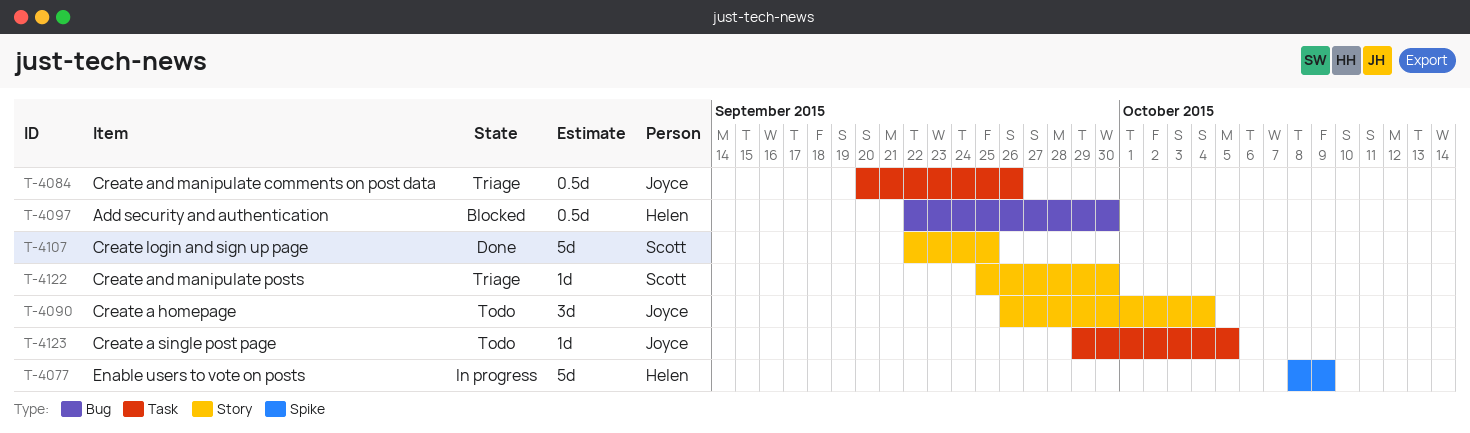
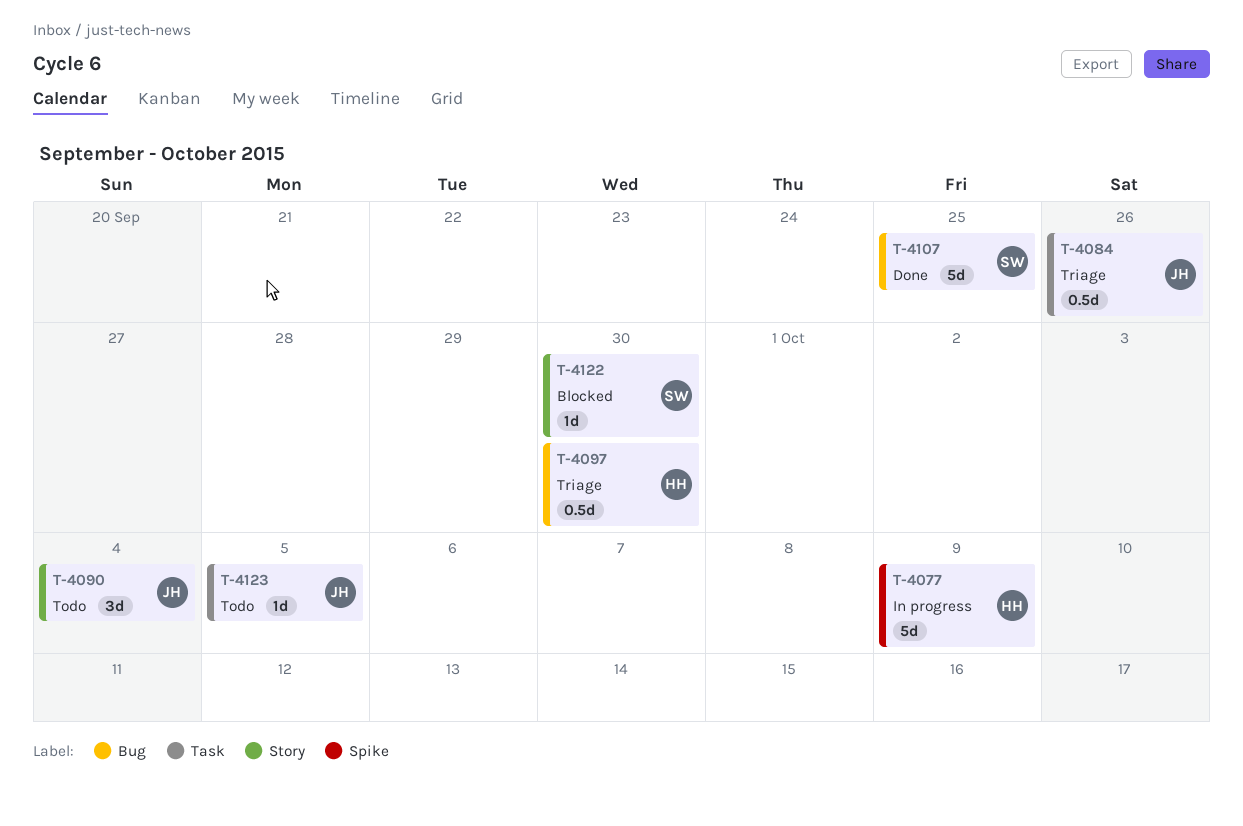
T-4097, status: Blocked -> Triage
T-4107, label: Story -> Bug
T-4122, status: Triage -> Blocked

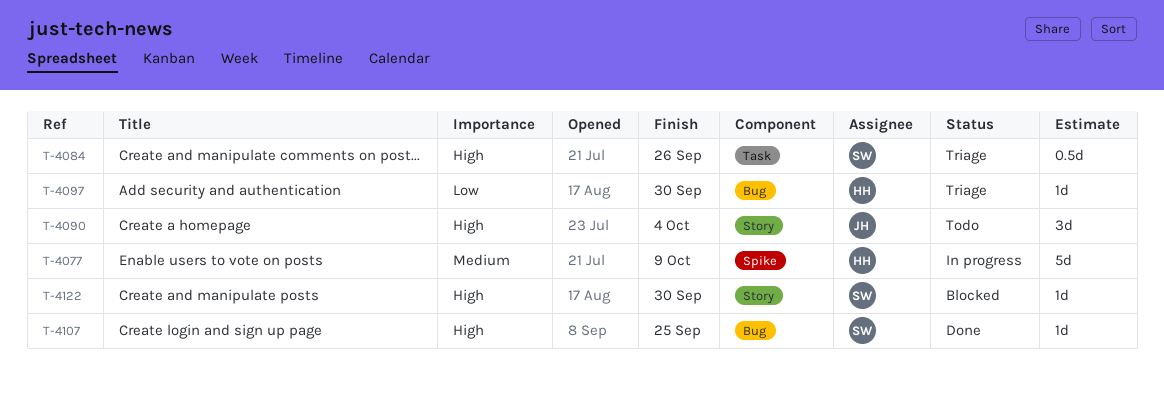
T-4084, owner: JH -> SW
T-4097, estimate: 0.5d -> 1d
T-4107, estimate: 5d -> 1d
T-4123: present -> none

